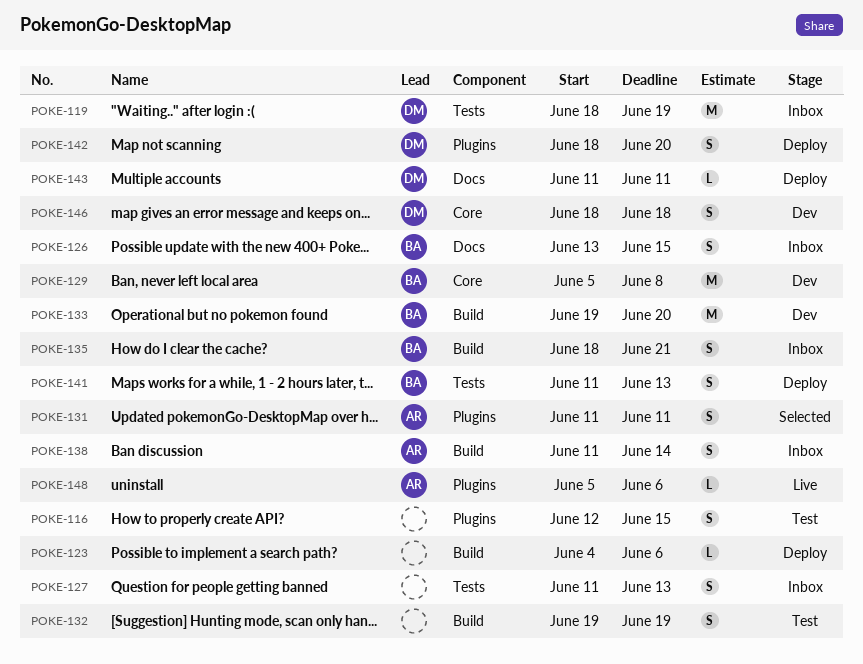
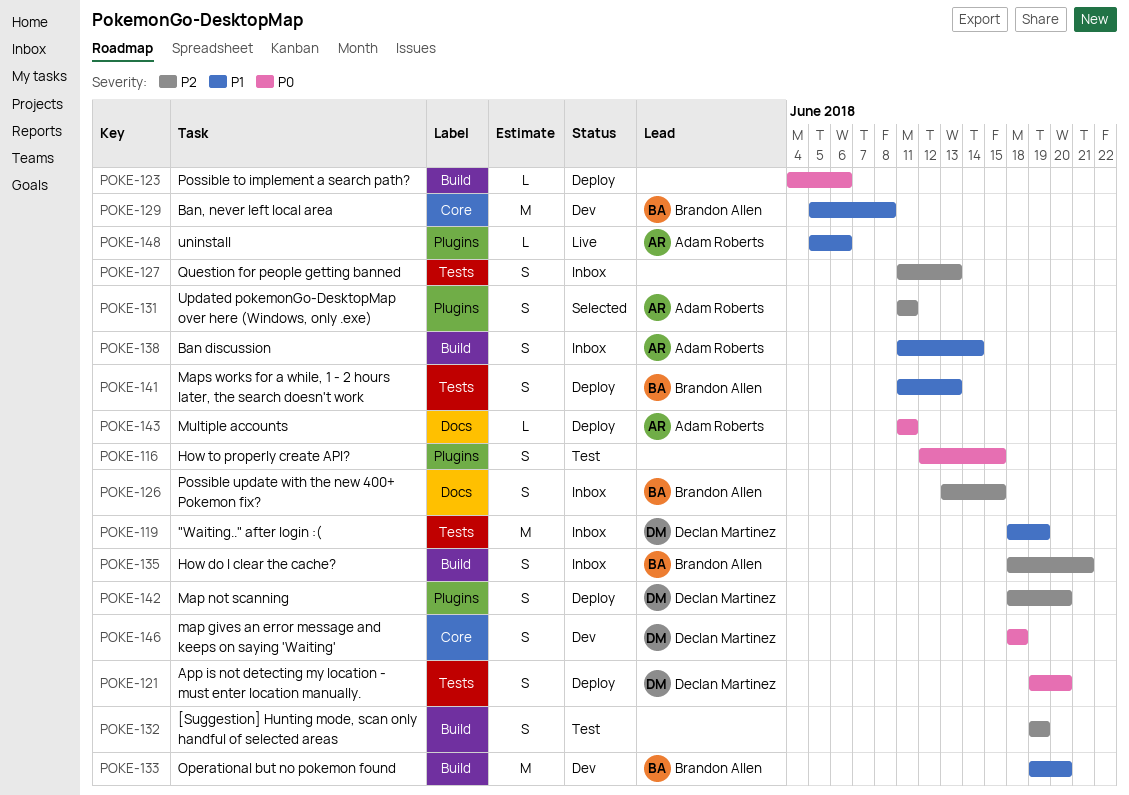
POKE-121: none -> present
POKE-143, owner: Declan Martinez -> Adam Roberts

